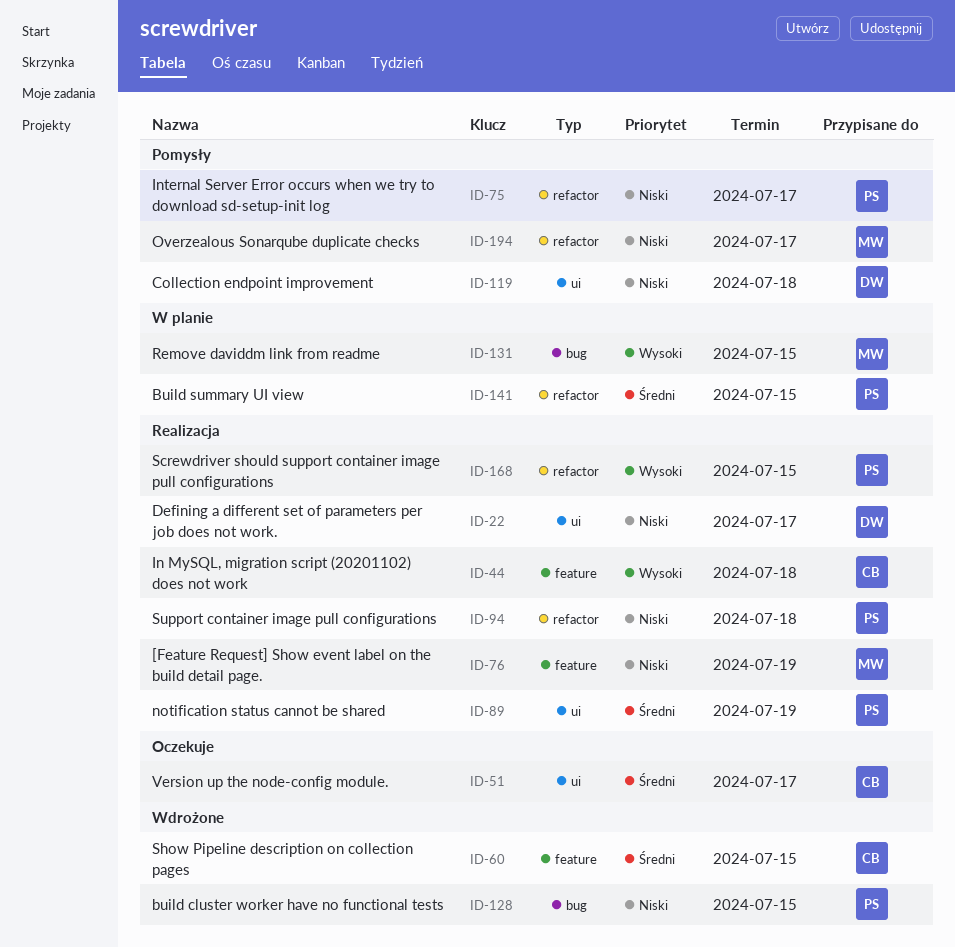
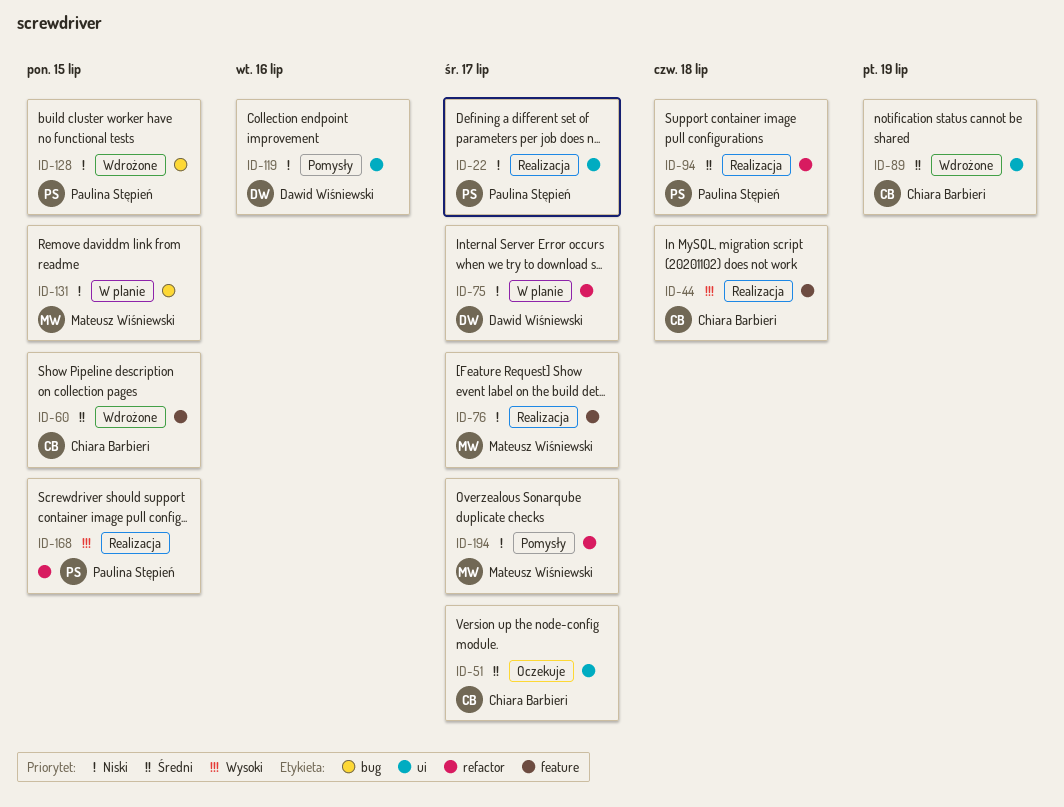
ID-22, owner: Dawid Wiśniewski -> Paulina Stępień
ID-75, status: Pomysły -> W planie
ID-75, owner: Paulina Stępień -> Dawid Wiśniewski
ID-76, due: Jul 19 -> Jul 17
ID-89, status: Realizacja -> Wdrożone
ID-89, owner: Paulina Stępień -> Chiara Barbieri
ID-94, priority: Niski -> Średni
ID-119, due: Jul 18 -> Jul 16
ID-131, priority: Wysoki -> Niski
ID-141: present -> none

